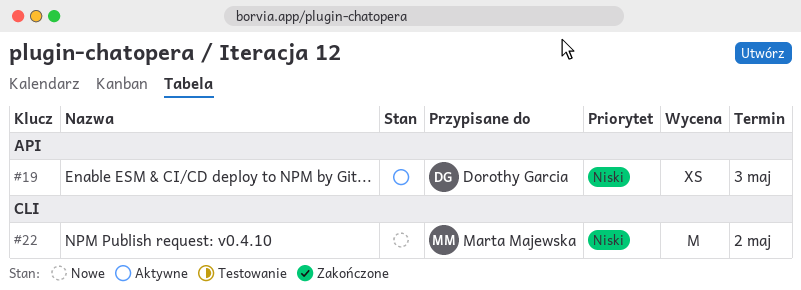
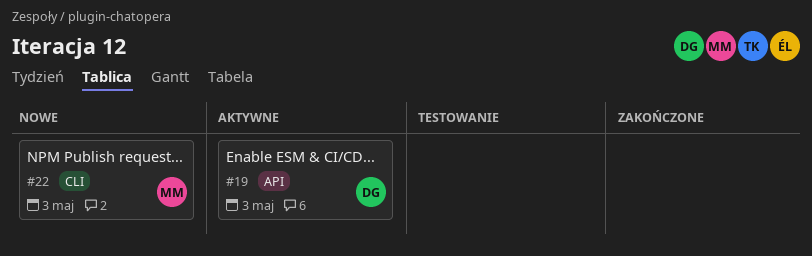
#22, due: May 2 -> May 3

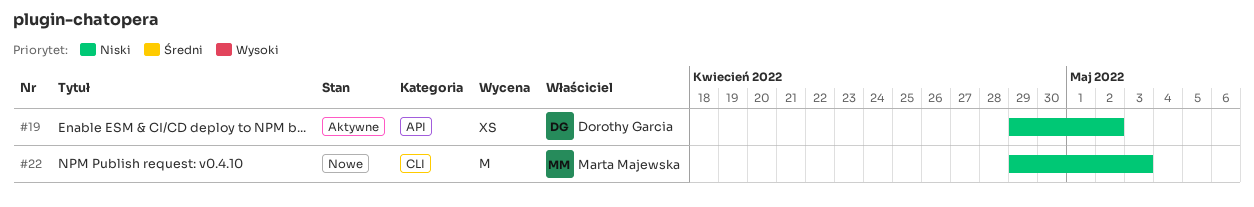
#19, due: May 3 -> May 2

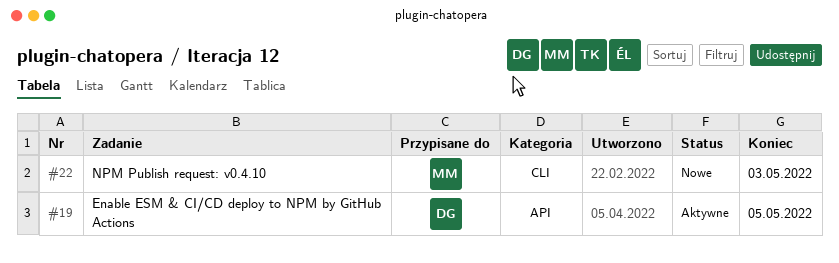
#19, due: May 2 -> May 5

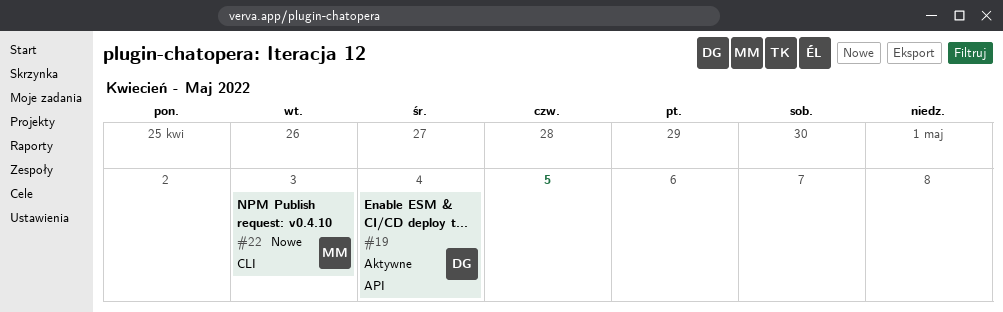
#19, due: May 5 -> May 4

